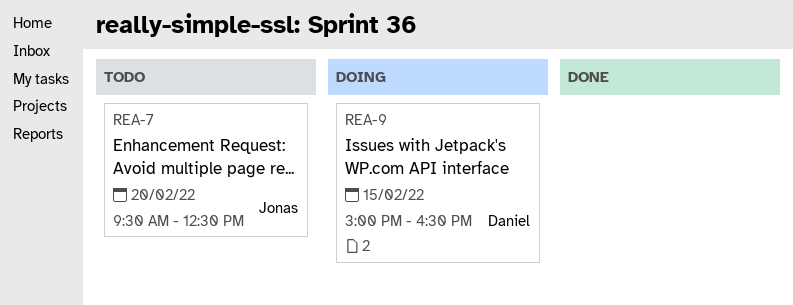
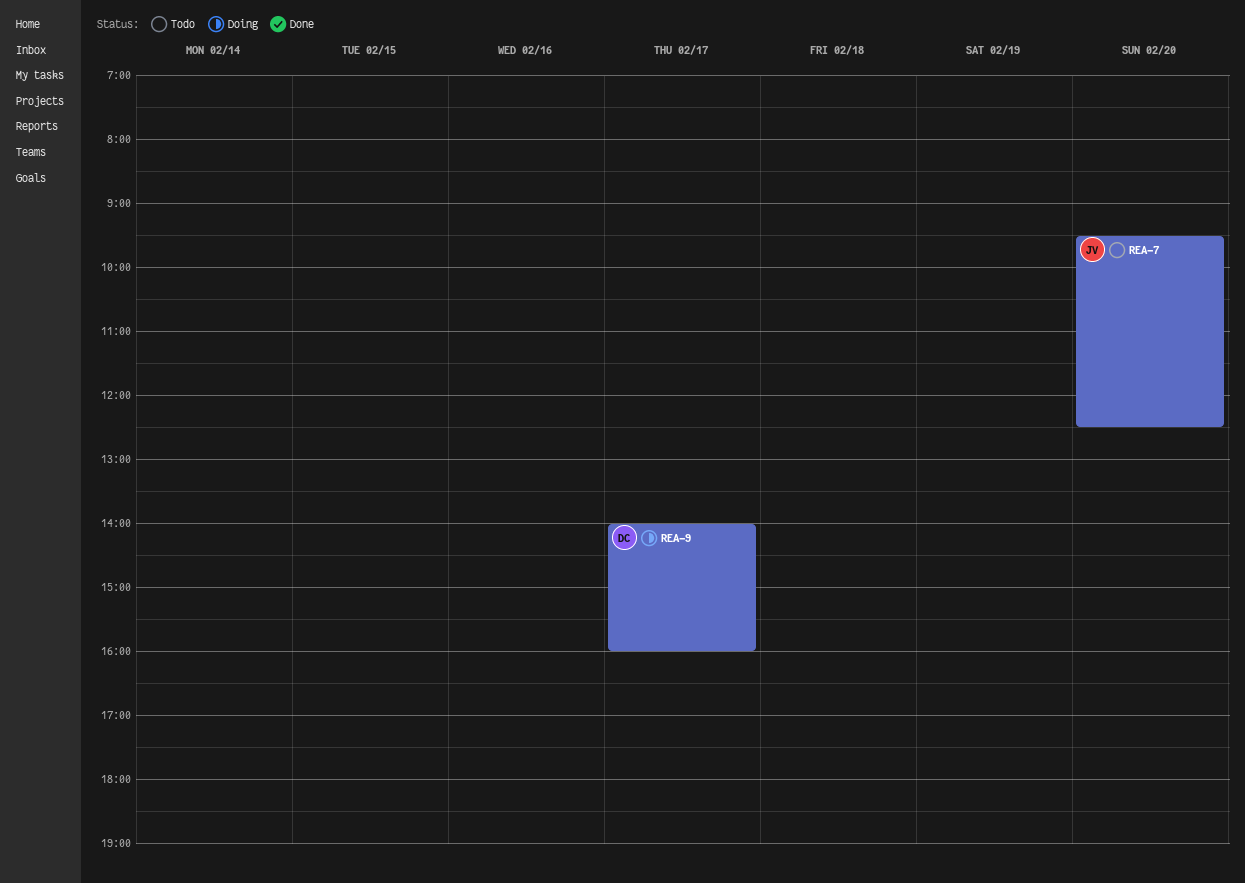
REA-9, day: Feb 15 -> Feb 17
REA-9, begins: 15:00 -> 14:00
REA-9, ends: 16:30 -> 16:00

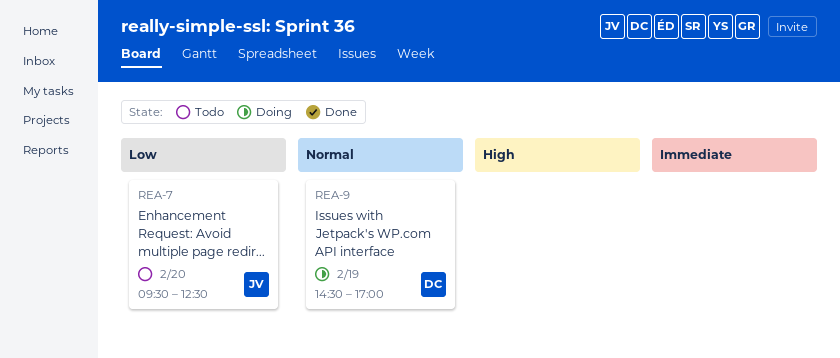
REA-9, day: Feb 17 -> Feb 19
REA-9, begins: 14:00 -> 14:30
REA-9, ends: 16:00 -> 17:00

